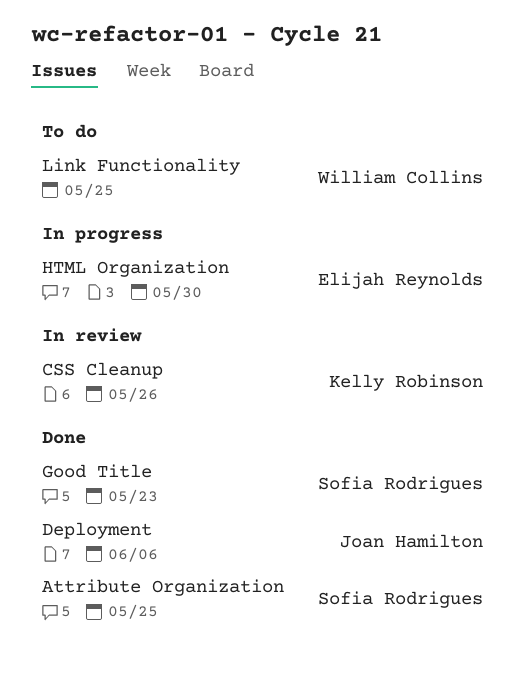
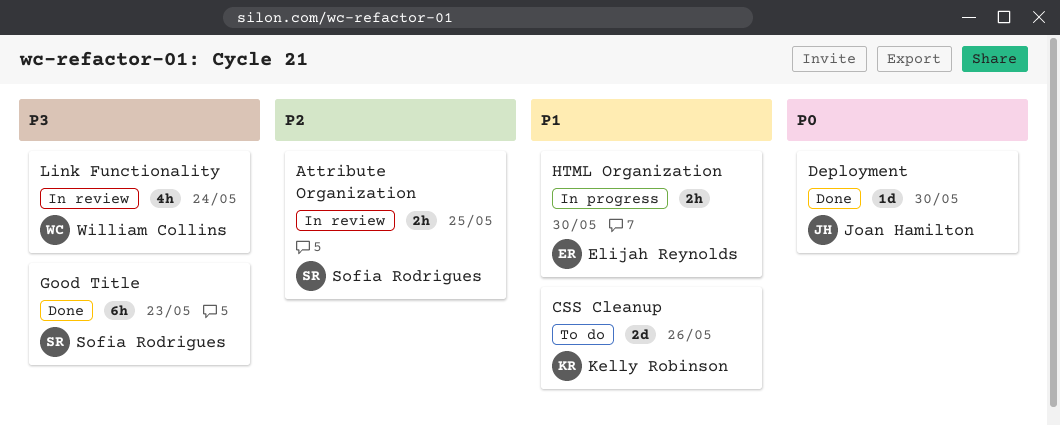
Attribute Organization, status: Done -> In review
CSS Cleanup, status: In review -> To do
Deployment, due: Jun 6 -> May 30
Link Functionality, status: To do -> In review
Link Functionality, due: May 25 -> May 24

